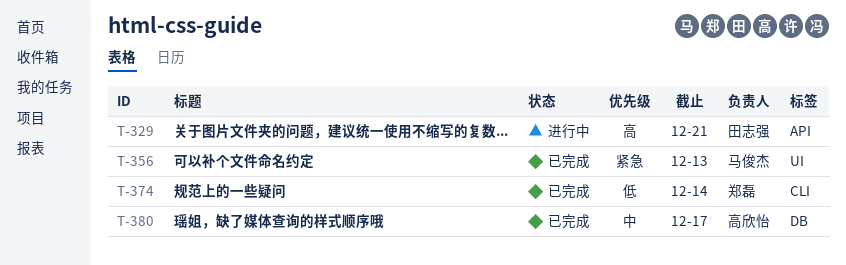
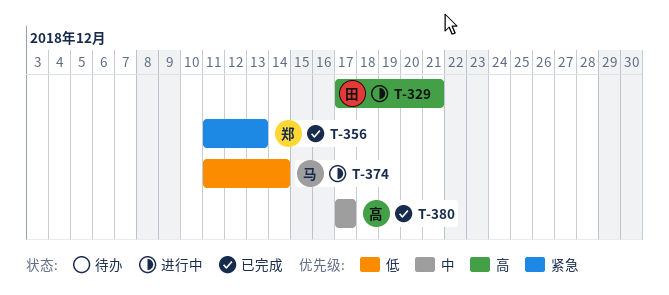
T-356, owner: 马俊杰 -> 郑磊
T-374, status: 已完成 -> 进行中
T-374, owner: 郑磊 -> 马俊杰

